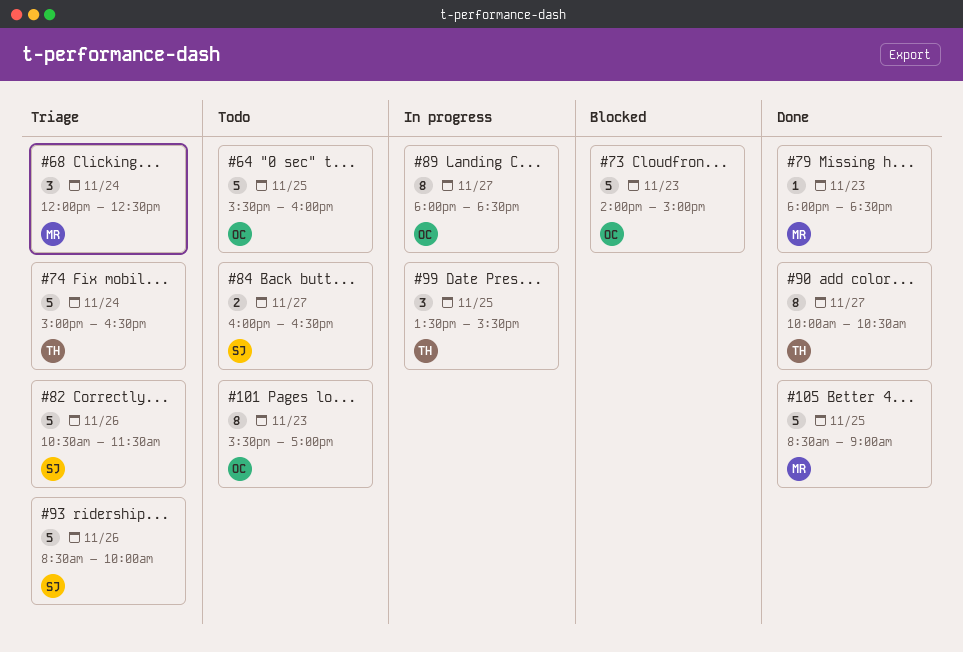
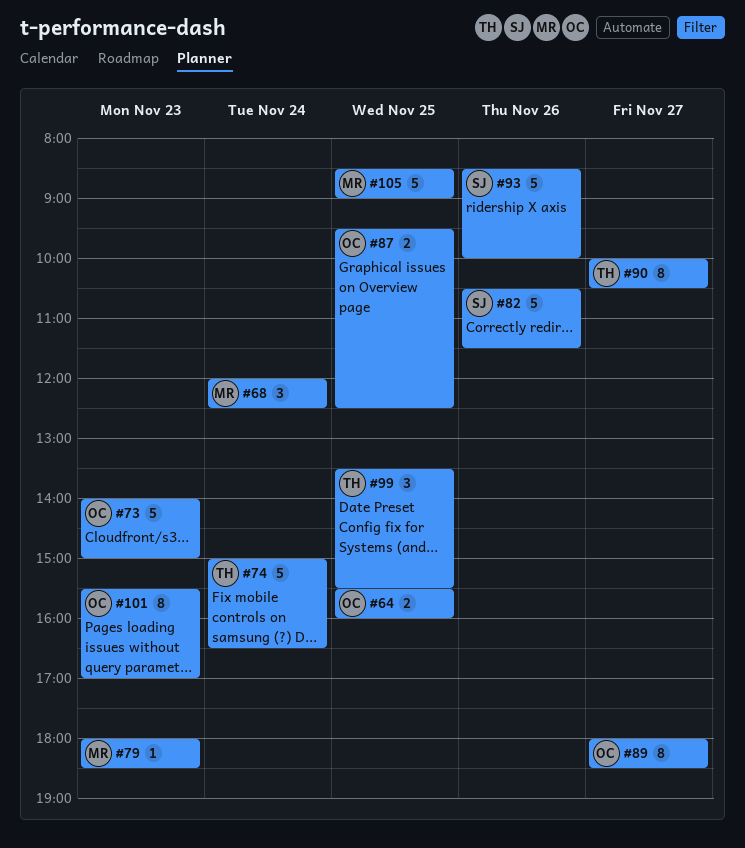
#64, estimate: 5 -> 2
#84: present -> none
#87: none -> present

